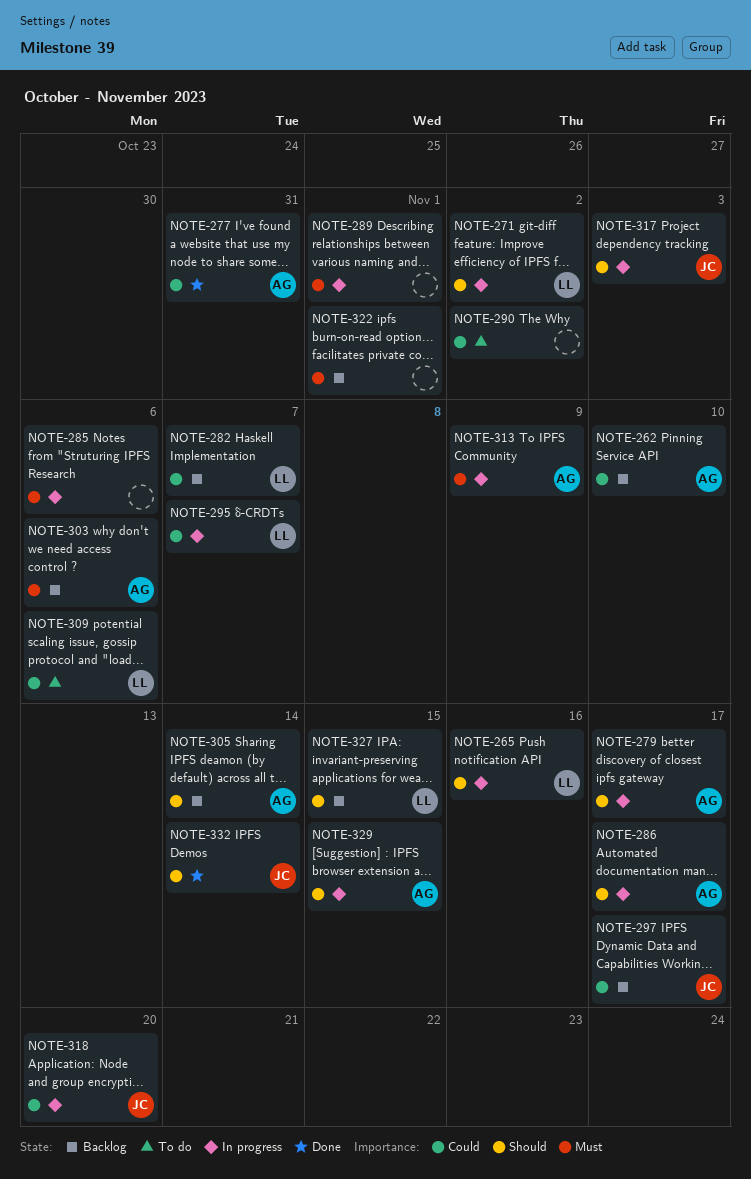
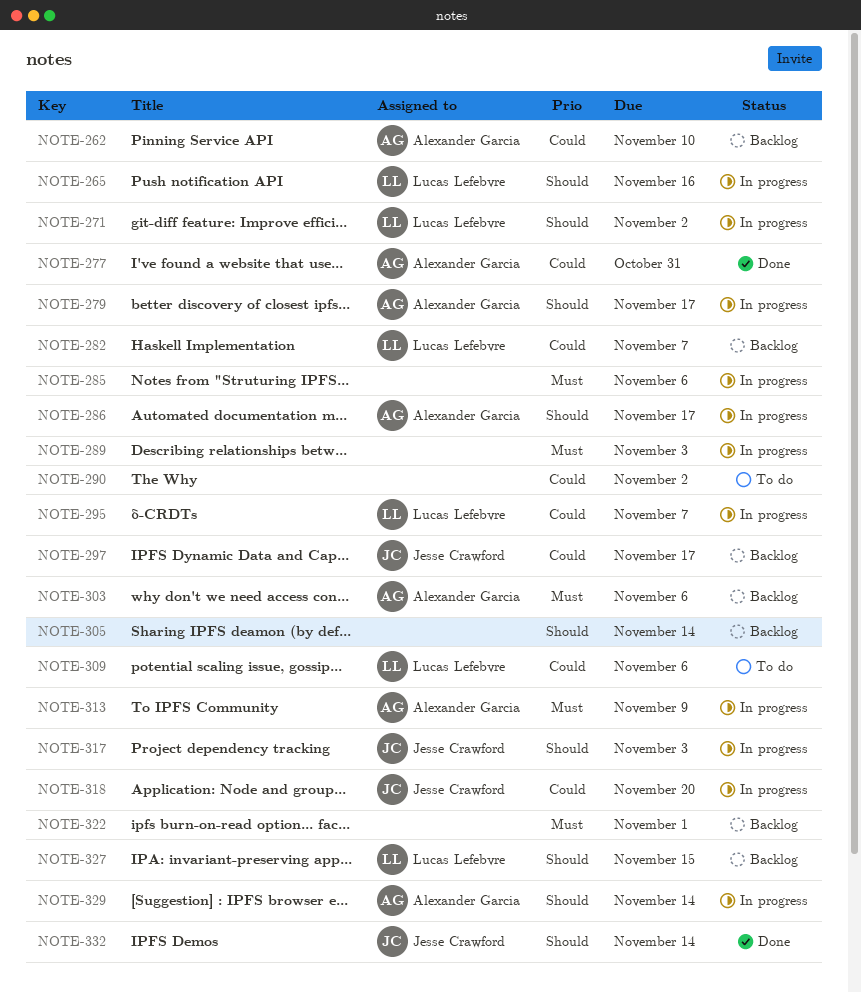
NOTE-289, due: Nov 1 -> Nov 3
NOTE-305, owner: Alexander Garcia -> none
NOTE-329, due: Nov 15 -> Nov 14

